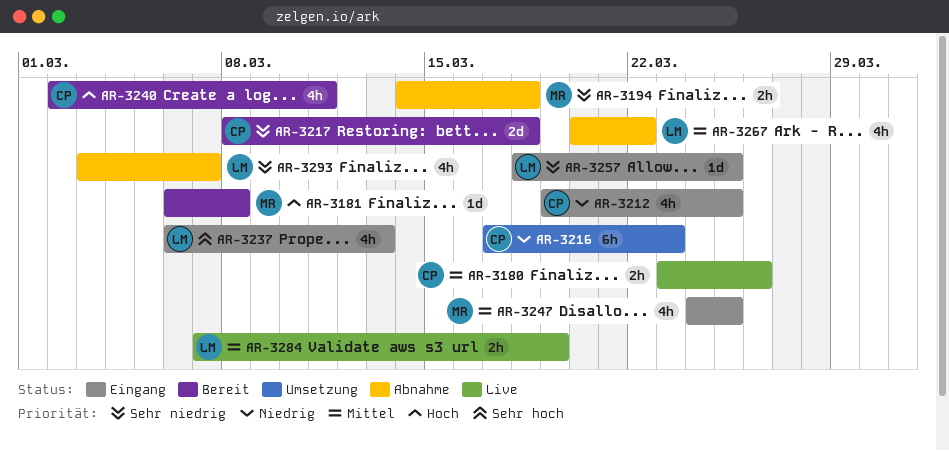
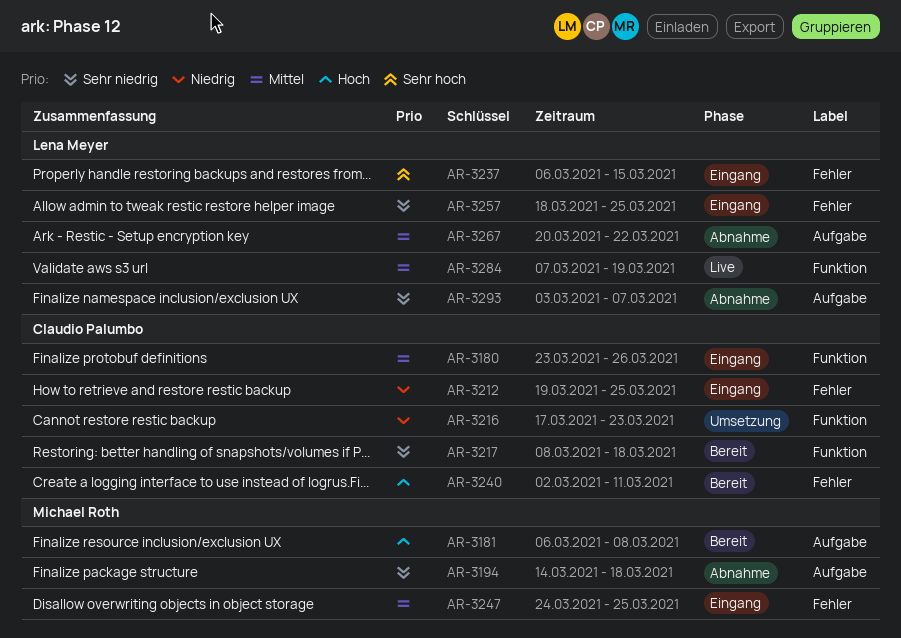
AR-3180, status: Live -> Eingang
AR-3237, due: Mar 13 -> Mar 15

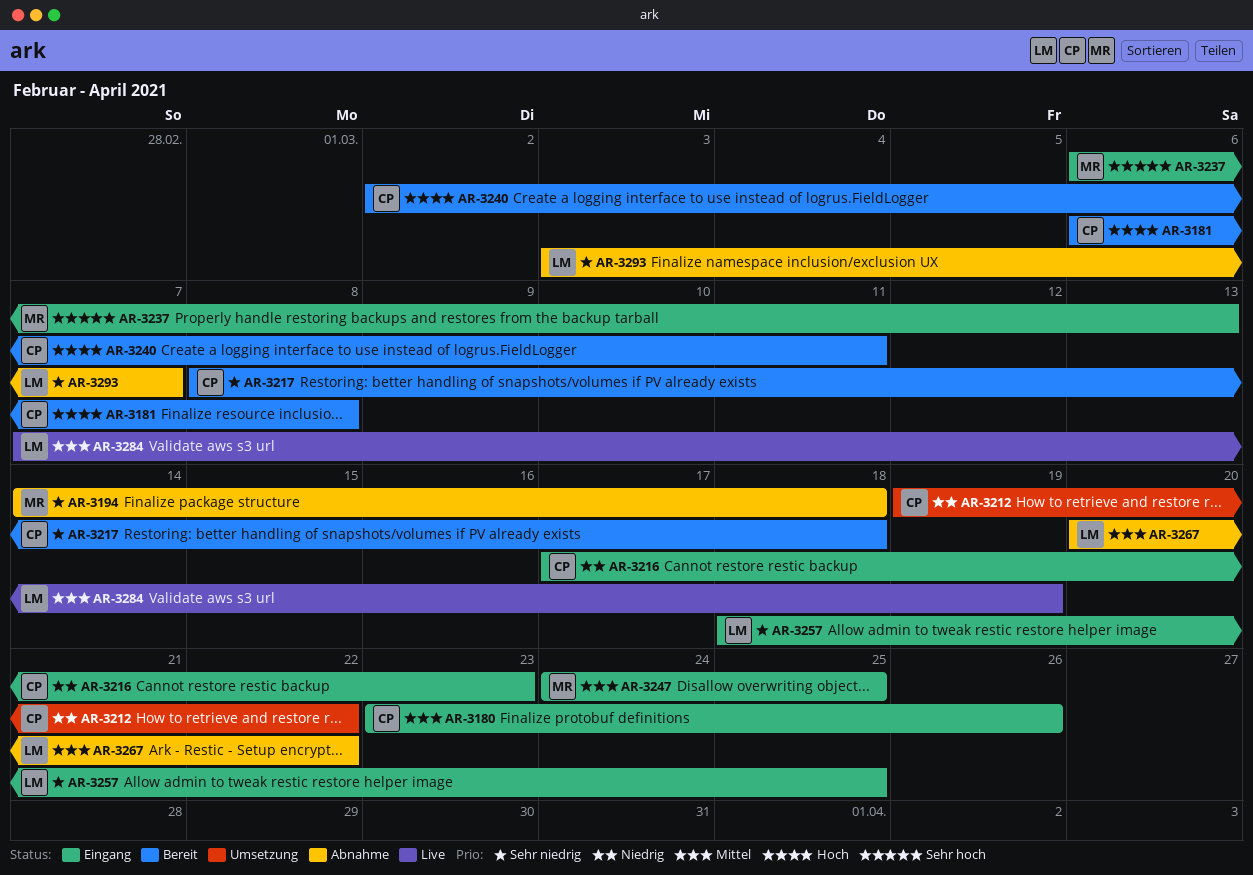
AR-3181, owner: Michael Roth -> Claudio Palumbo
AR-3212, status: Eingang -> Umsetzung
AR-3212, due: Mar 25 -> Mar 22
AR-3216, status: Umsetzung -> Eingang
AR-3237, owner: Lena Meyer -> Michael Roth
AR-3237, due: Mar 15 -> Mar 13

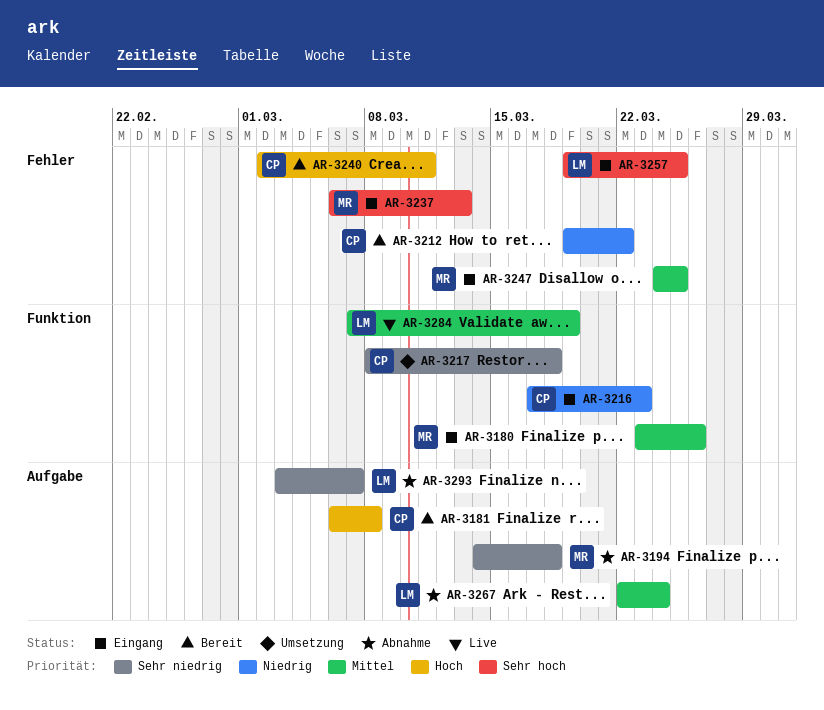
AR-3180, owner: CP -> MR
AR-3212, status: Umsetzung -> Bereit
AR-3217, status: Bereit -> Umsetzung
AR-3257, priority: Sehr niedrig -> Sehr hoch
AR-3257, start: Mar 18 -> Mar 19
AR-3267, start: Mar 20 -> Mar 22
AR-3267, due: Mar 22 -> Mar 24

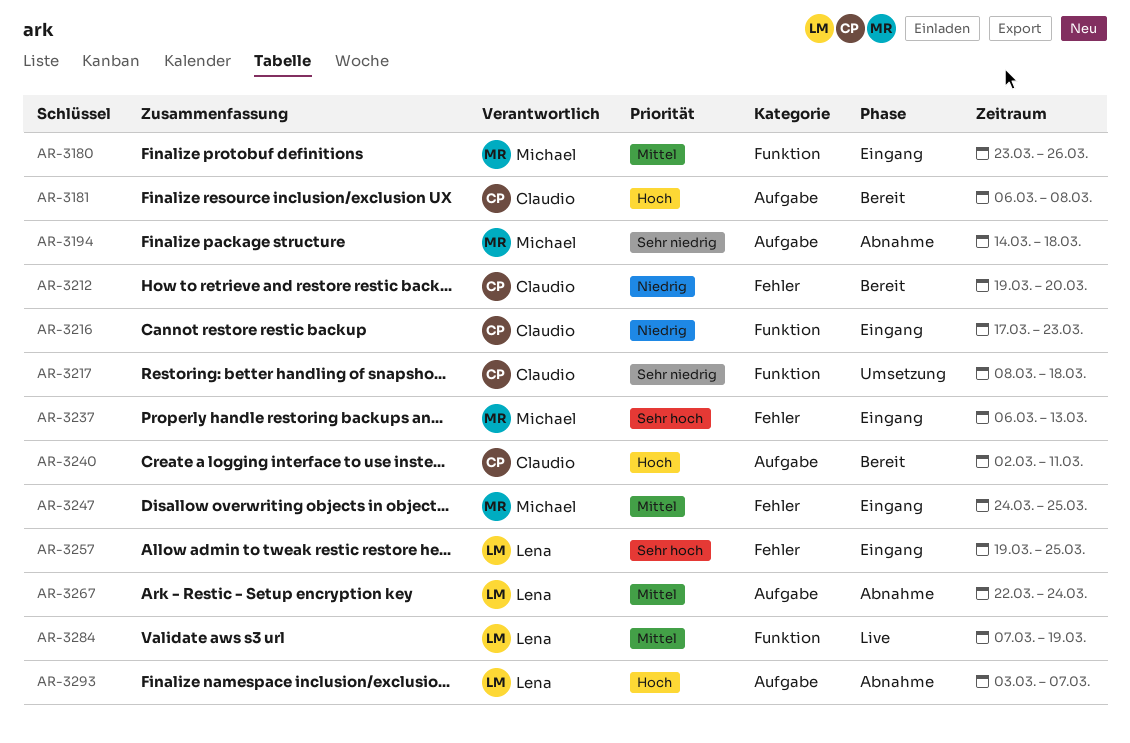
AR-3212, due: Mar 22 -> Mar 20
AR-3240, label: Fehler -> Aufgabe
AR-3293, priority: Sehr niedrig -> Hoch

